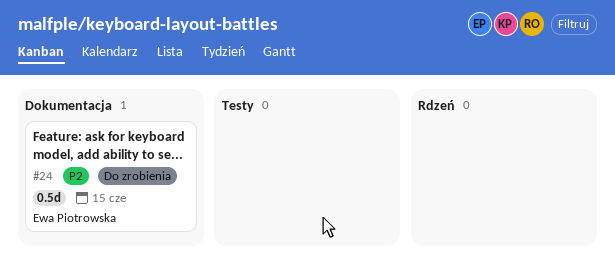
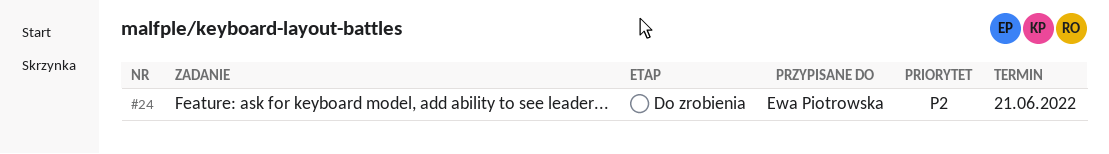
#24, due: Jun 15 -> Jun 21

